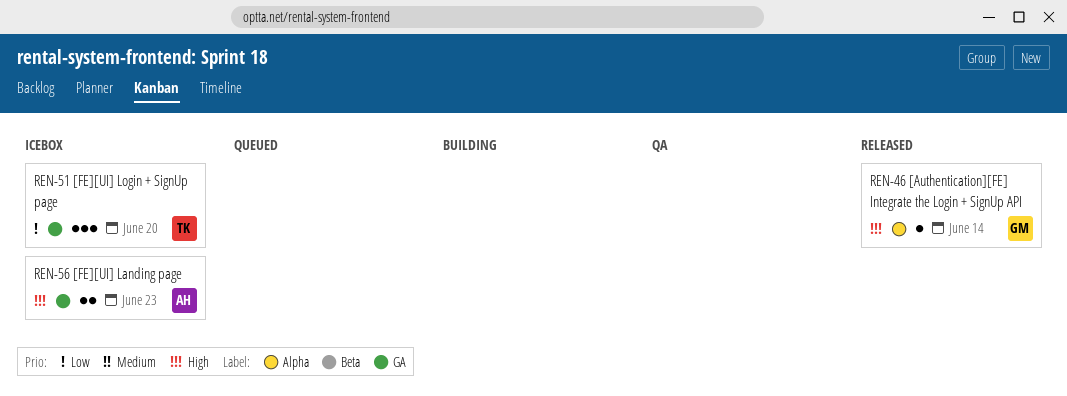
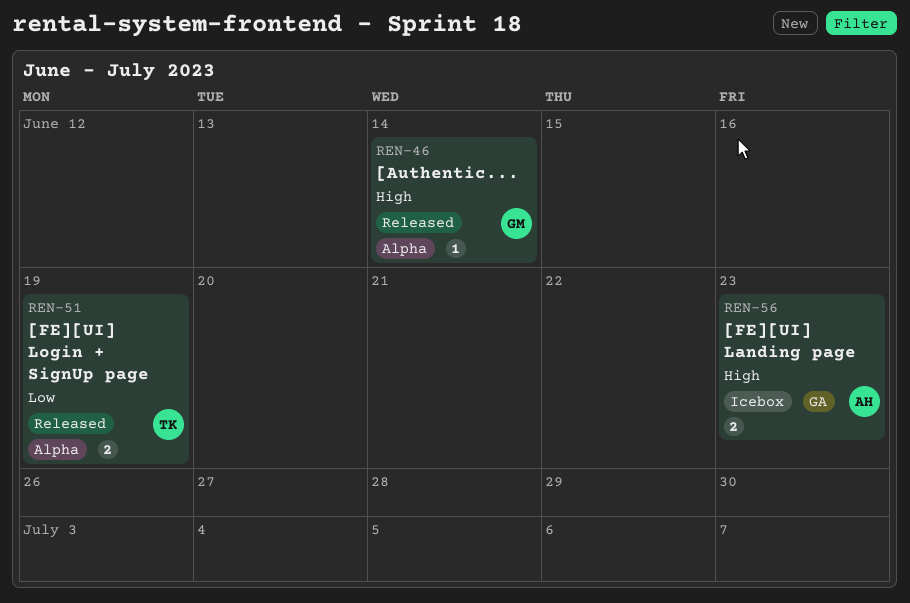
REN-51, status: Icebox -> Released
REN-51, label: GA -> Alpha
REN-51, estimate: 3 -> 2
REN-51, due: Jun 20 -> Jun 19

